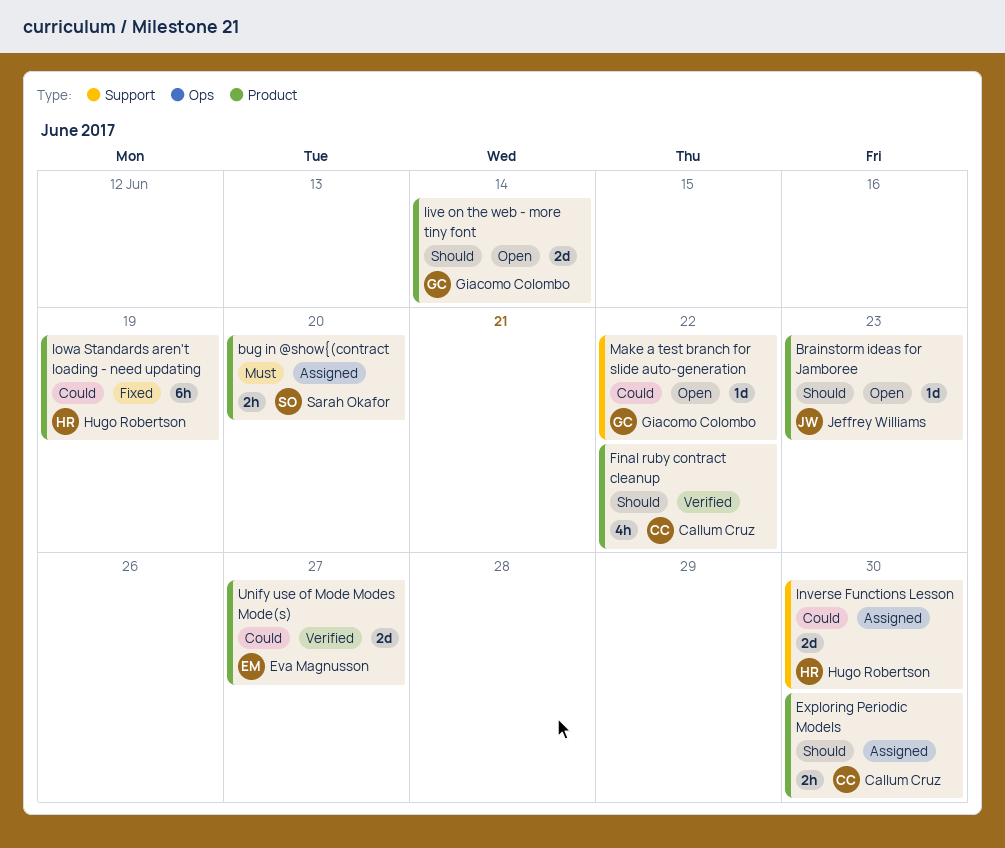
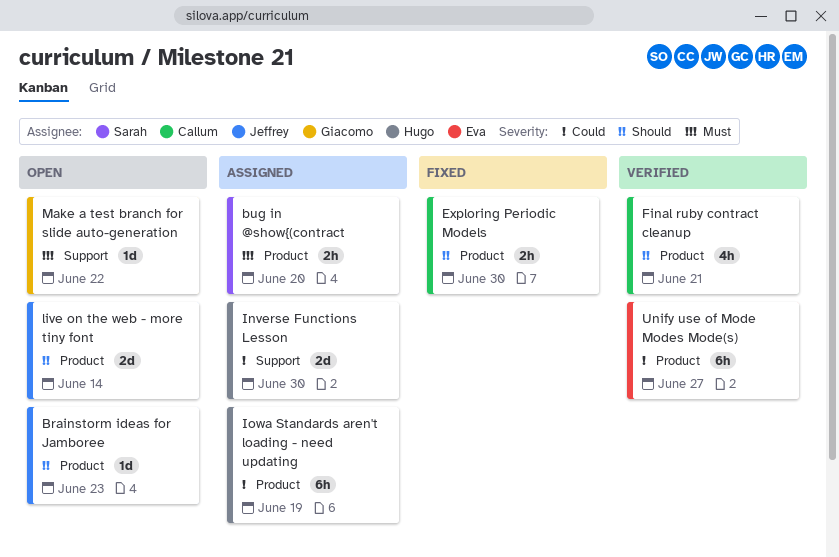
Exploring Periodic Models, status: Assigned -> Fixed
Final ruby contract cleanup, due: Jun 22 -> Jun 21
Iowa Standards aren't loading - need updating, status: Fixed -> Assigned
live on the web - more tiny font, owner: Giacomo Colombo -> Jeffrey Williams
Make a test branch for slide auto-generation, priority: Could -> Must
Unify use of Mode Modes Mode(s), estimate: 2d -> 6h

